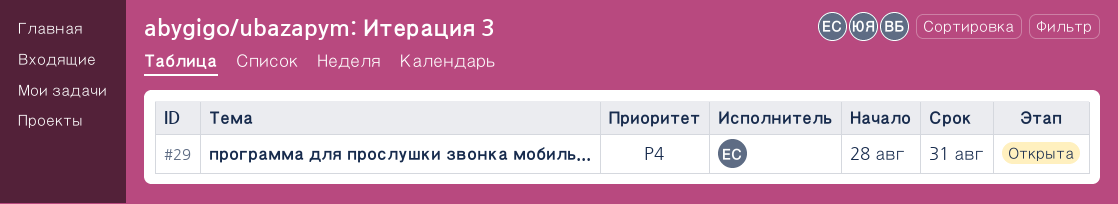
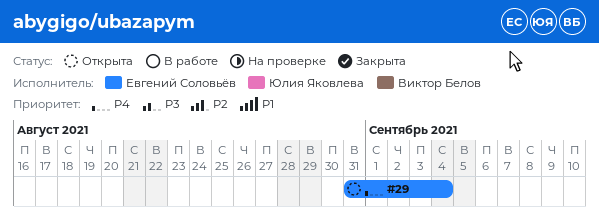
#29, start: Aug 28 -> Aug 31
#29, due: Aug 31 -> Sep 4

